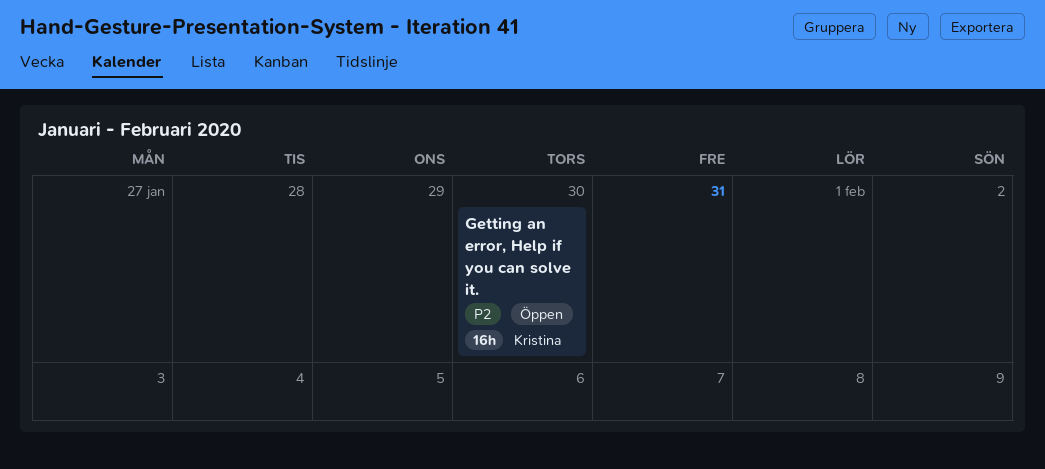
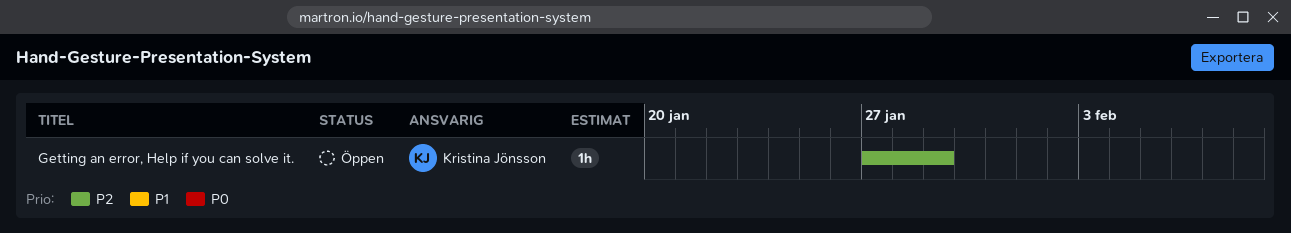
Getting an error, Help if you can solve it., estimate: 16h -> 1h
Getting an error, Help if you can solve it., due: Jan 30 -> Jan 29

